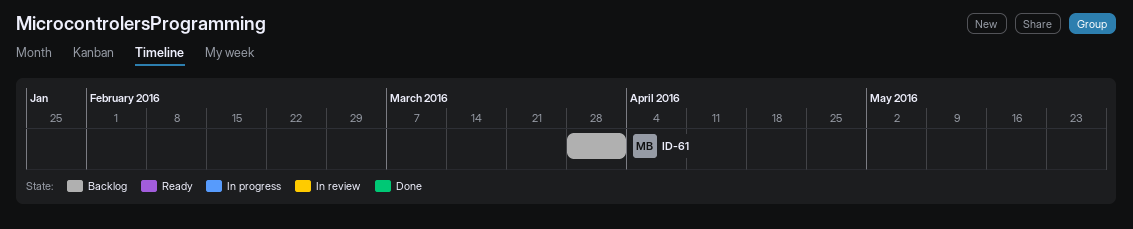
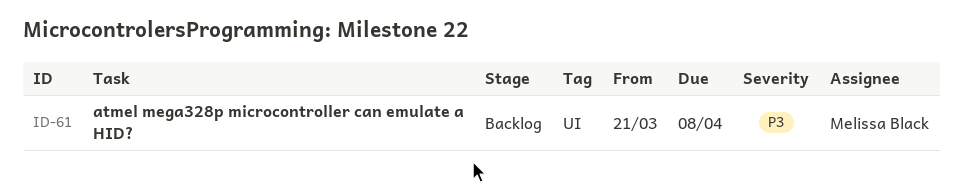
ID-61, start: Mar 28 -> Mar 21
ID-61, due: Apr 1 -> Apr 8

